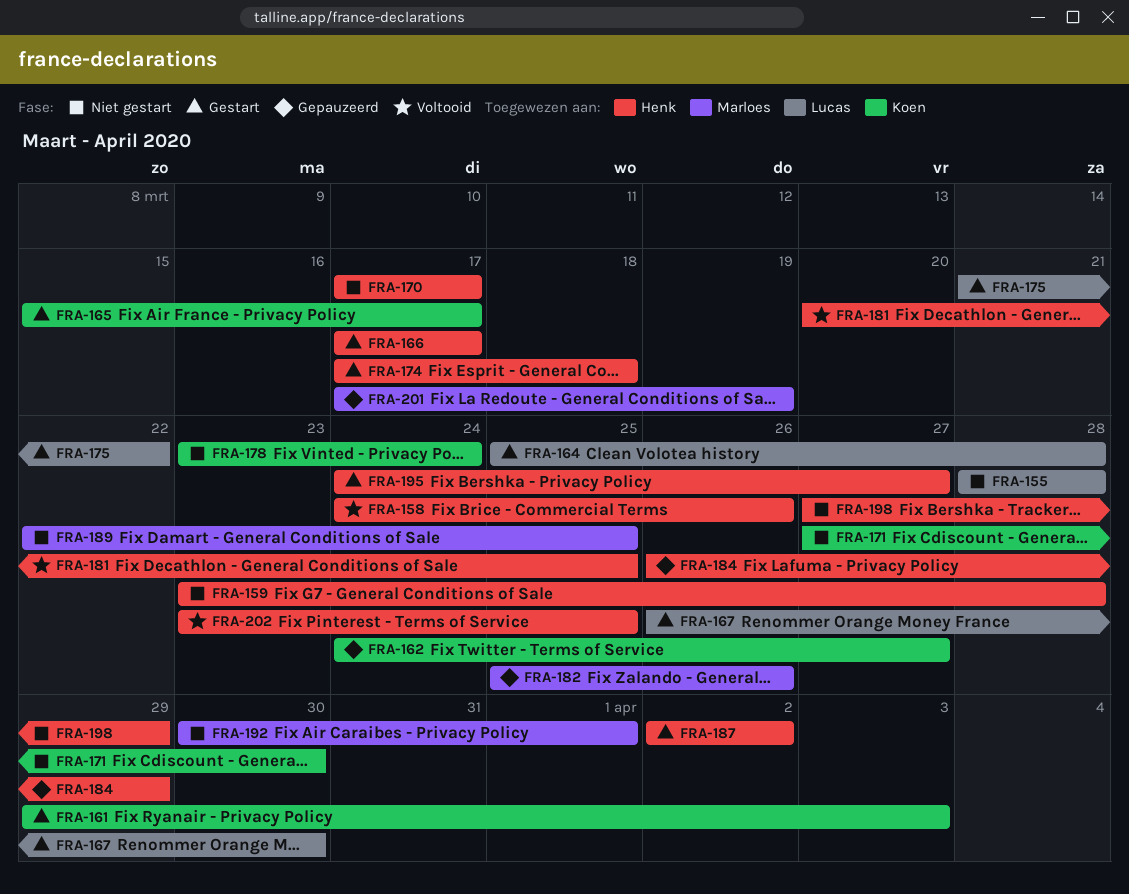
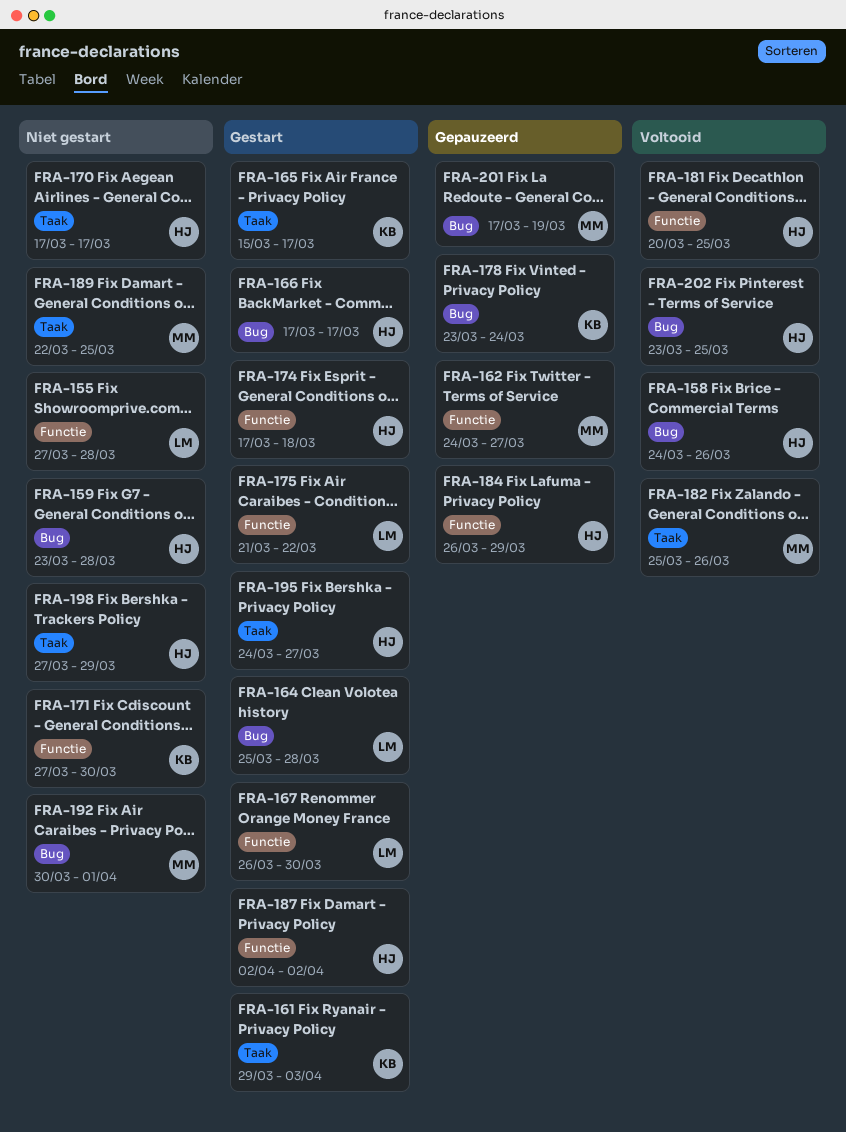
FRA-155, start: Mar 28 -> Mar 27
FRA-162, owner: Koen -> Marloes
FRA-178, status: Niet gestart -> Gepauzeerd
FRA-182, status: Gepauzeerd -> Voltooid

